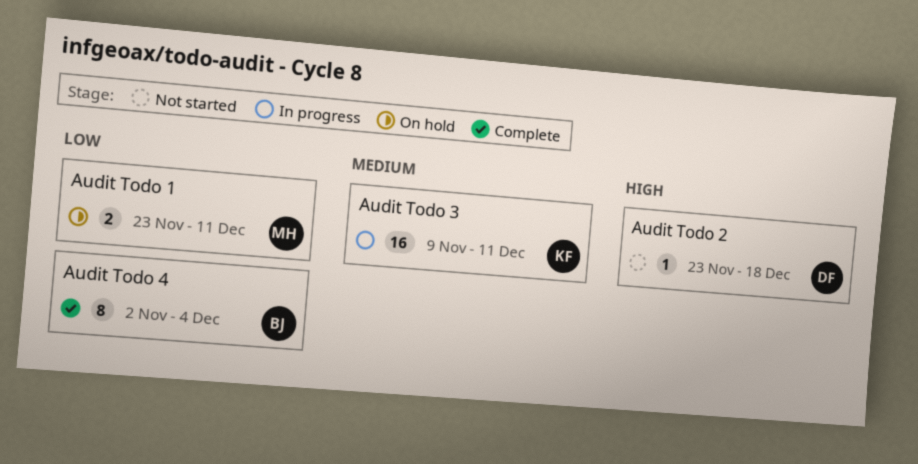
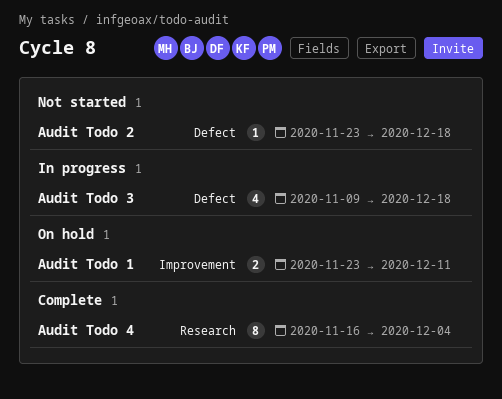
Audit Todo 3, estimate: 16 -> 4
Audit Todo 3, due: Dec 11 -> Dec 18
Audit Todo 4, start: Nov 2 -> Nov 16

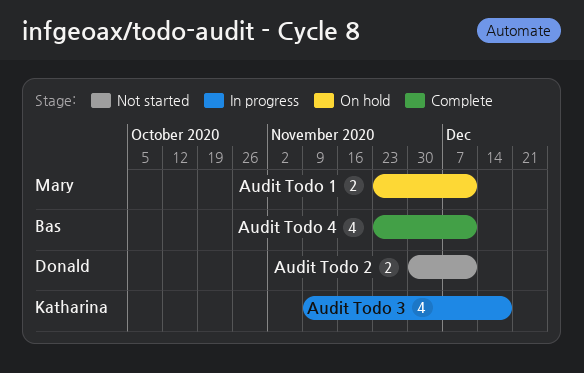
Audit Todo 2, estimate: 1 -> 2
Audit Todo 2, start: Nov 23 -> Nov 30
Audit Todo 2, due: Dec 18 -> Dec 11
Audit Todo 4, estimate: 8 -> 4
Audit Todo 4, start: Nov 16 -> Nov 23
Audit Todo 4, due: Dec 4 -> Dec 11

